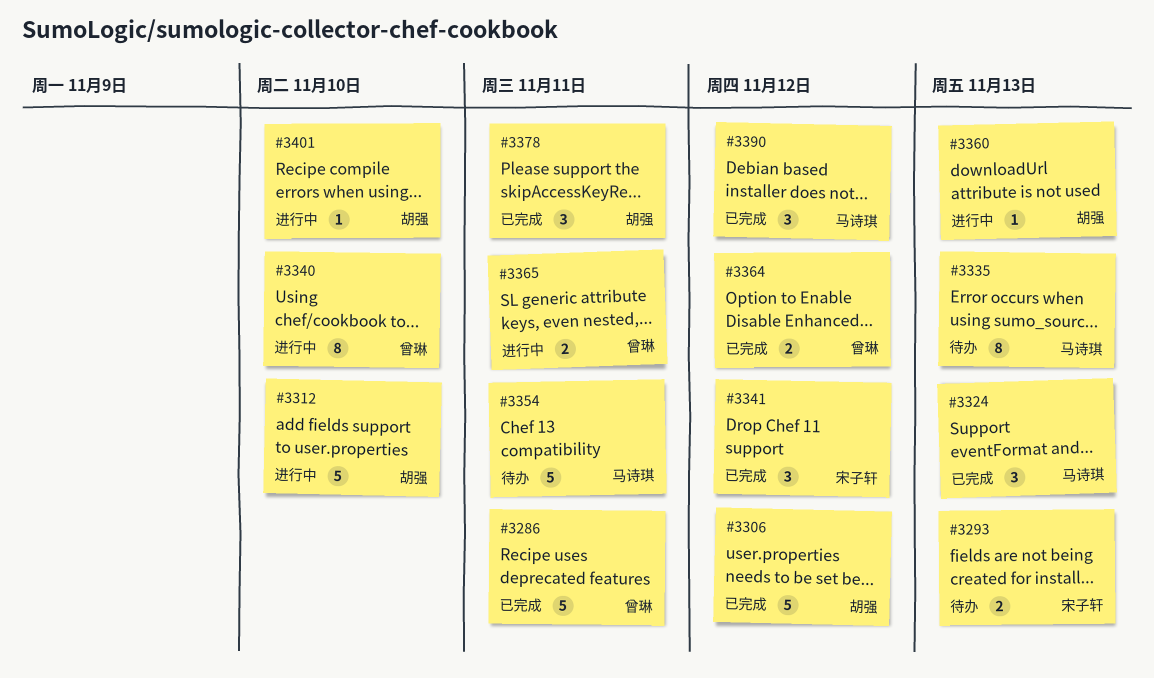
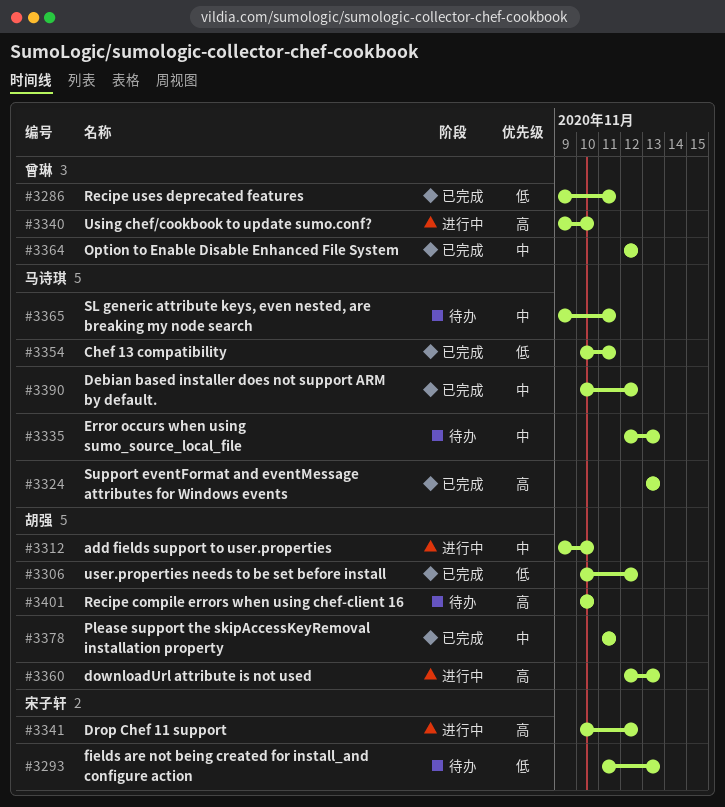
#3341, status: 已完成 -> 进行中
#3354, status: 待办 -> 已完成
#3365, status: 进行中 -> 待办
#3365, owner: 曾琳 -> 马诗琪
#3401, status: 进行中 -> 待办

